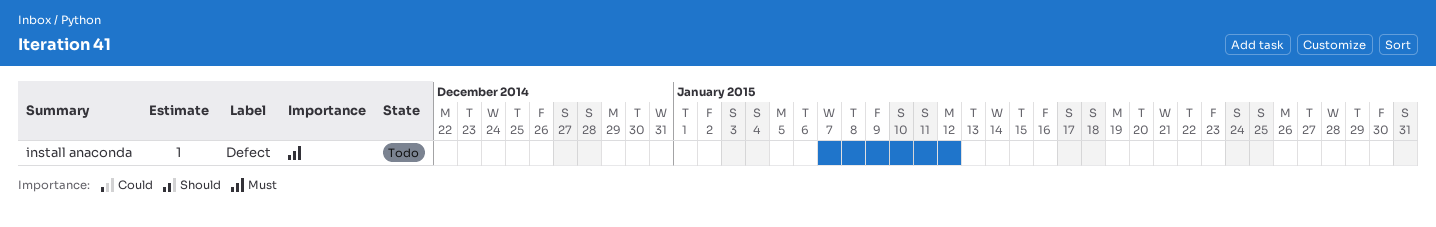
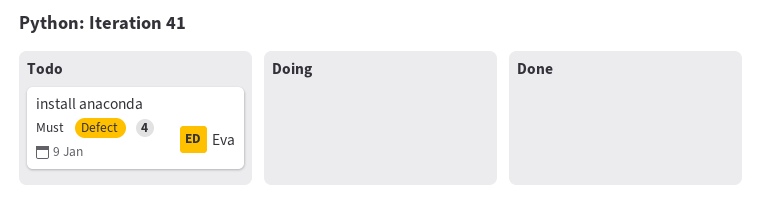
install anaconda, estimate: 1 -> 4
install anaconda, due: Jan 12 -> Jan 9

